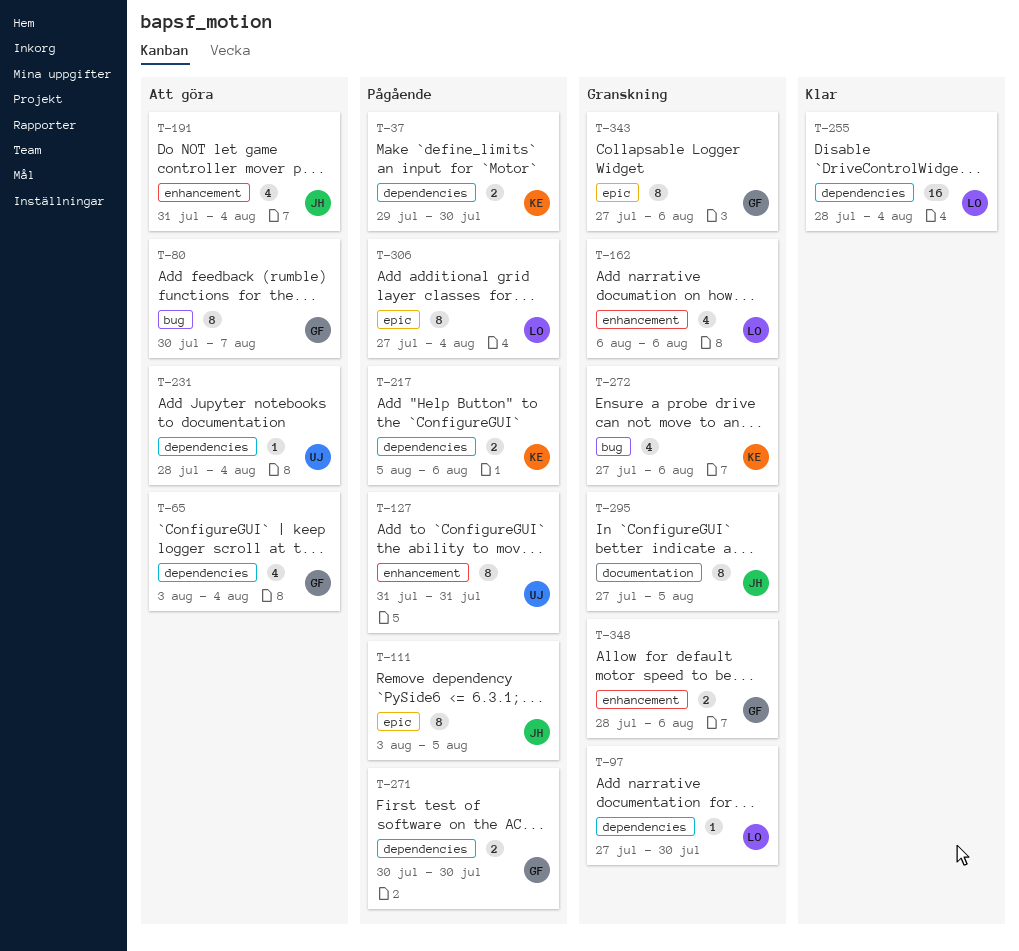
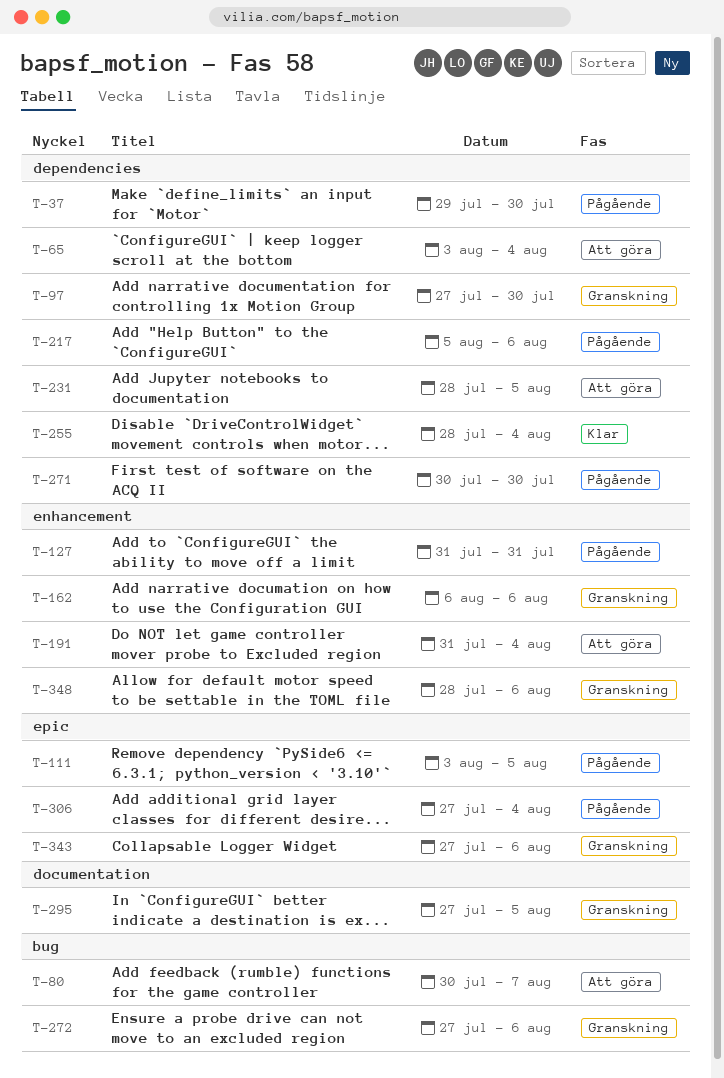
T-231, due: Aug 4 -> Aug 5

